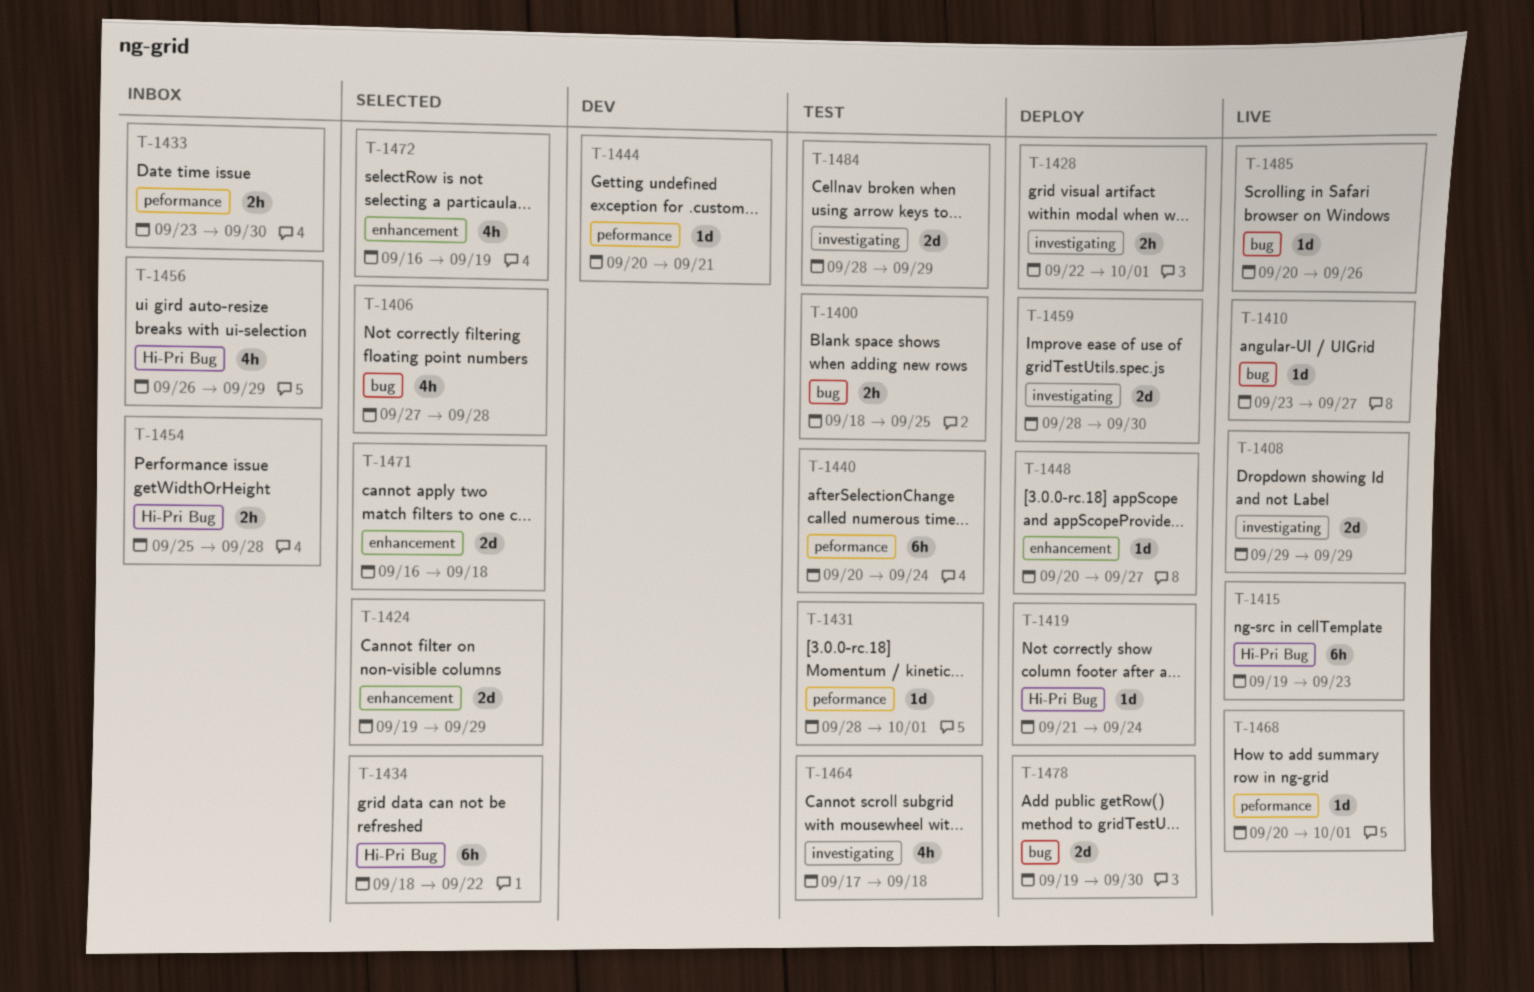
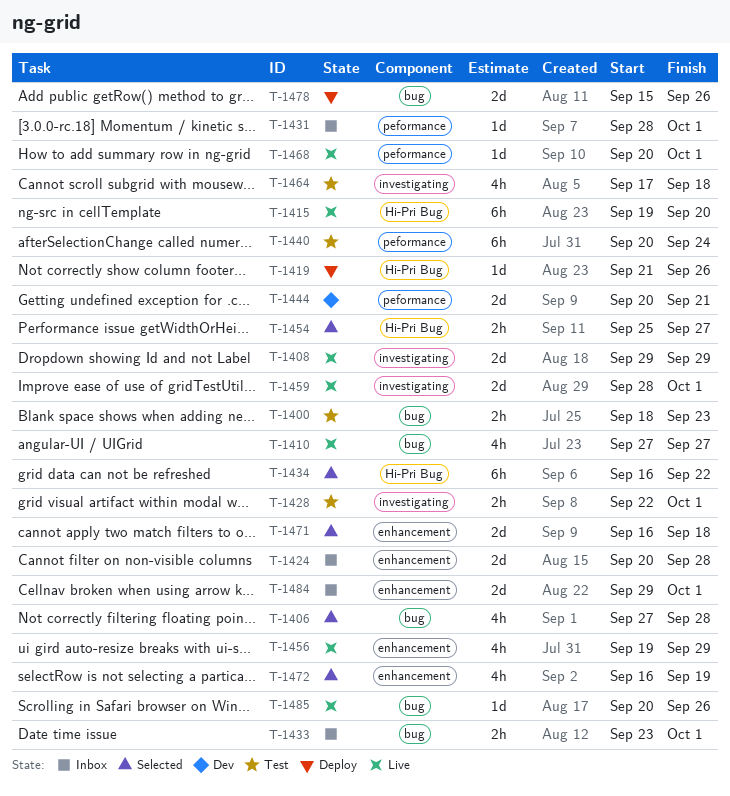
T-1400, due: Sep 25 -> Sep 23
T-1410, estimate: 1d -> 4h
T-1410, start: Sep 23 -> Sep 27
T-1415, due: Sep 23 -> Sep 20
T-1419, due: Sep 24 -> Sep 26
T-1424, status: Selected -> Inbox
T-1424, start: Sep 19 -> Sep 20
T-1424, due: Sep 29 -> Sep 28
T-1428, status: Deploy -> Test
T-1431, status: Test -> Inbox
T-1433, label: peformance -> bug
T-1433, due: Sep 30 -> Oct 1
T-1434, start: Sep 18 -> Sep 16
T-1444, estimate: 1d -> 2d
T-1448: present -> none
T-1454, status: Inbox -> Selected
T-1454, due: Sep 28 -> Sep 27
T-1456, status: Inbox -> Live
T-1456, label: Hi-Pri Bug -> enhancement
T-1456, start: Sep 26 -> Sep 19
T-1459, status: Deploy -> Live
T-1459, due: Sep 30 -> Oct 1
T-1478, start: Sep 19 -> Sep 15
T-1478, due: Sep 30 -> Sep 26
T-1484, status: Test -> Inbox
T-1484, label: investigating -> enhancement
T-1484, start: Sep 28 -> Sep 29
T-1484, due: Sep 29 -> Oct 1

